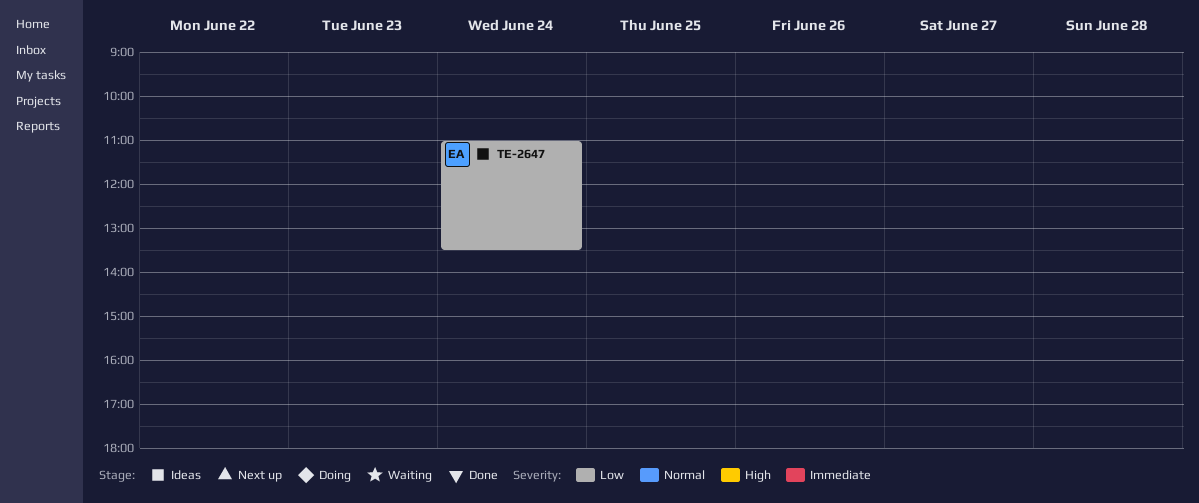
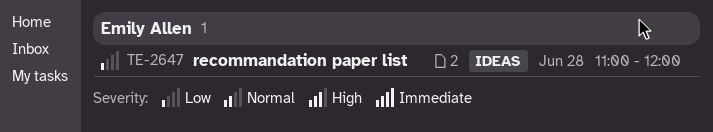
TE-2647, day: Jun 24 -> Jun 28
TE-2647, ends: 13:30 -> 12:00

